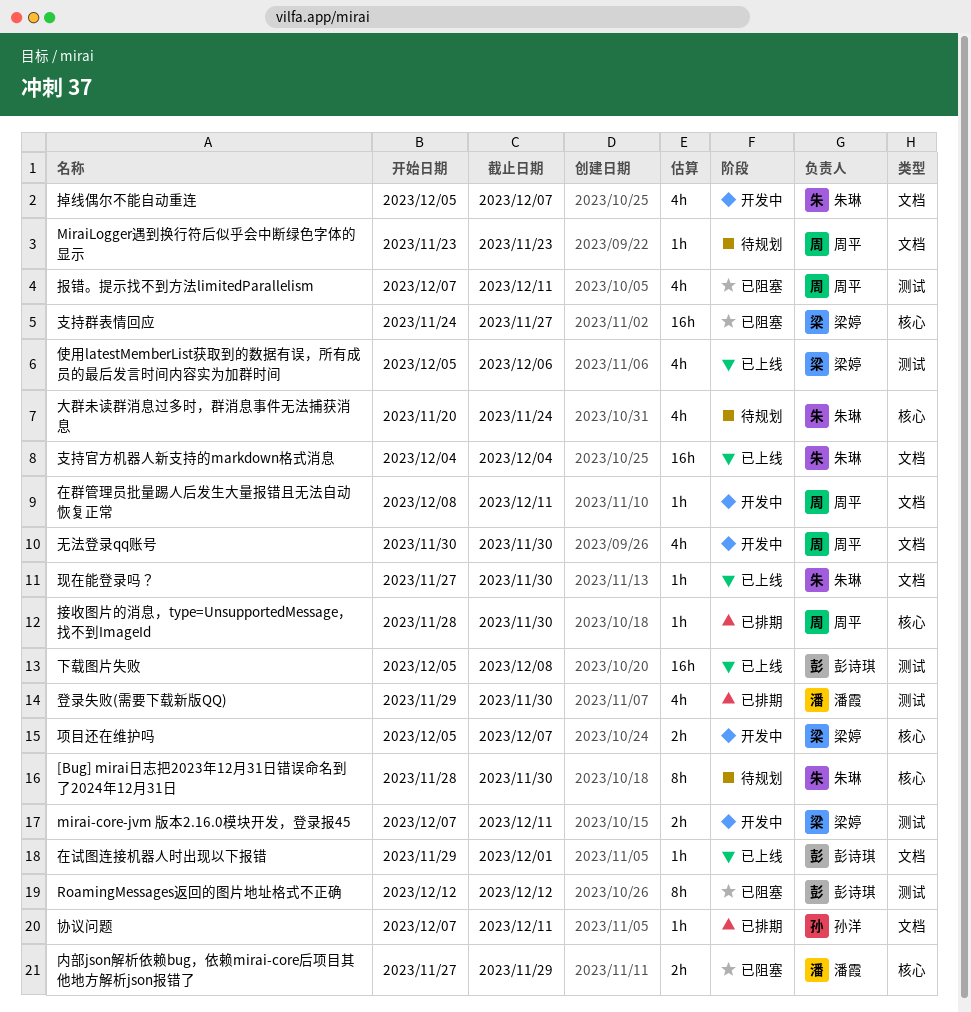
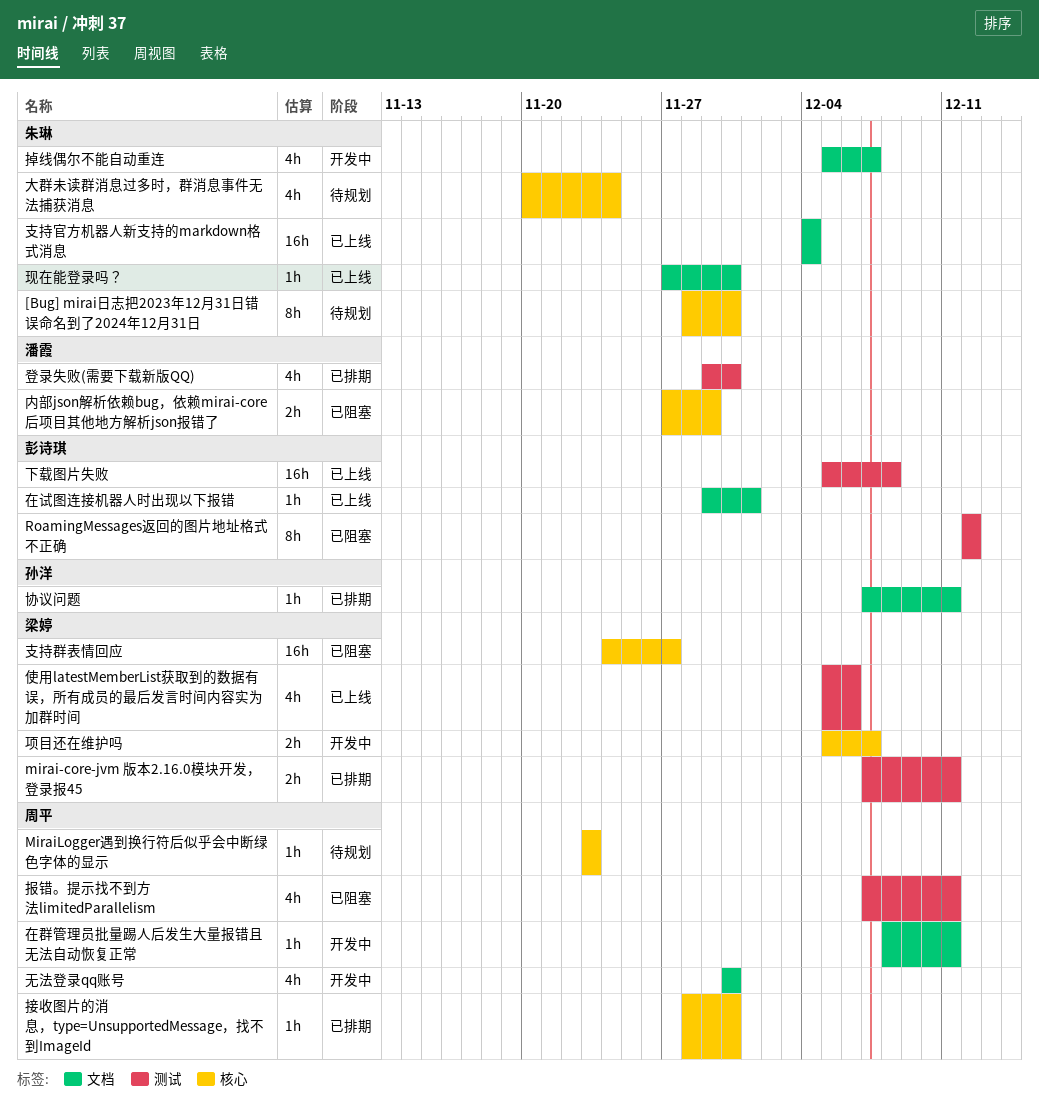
mirai-core-jvm 版本2.16.0模块开发，登录报45, status: 开发中 -> 已排期
MiraiLogger遇到换行符后似乎会中断绿色字体的显示, label: 文档 -> 核心

